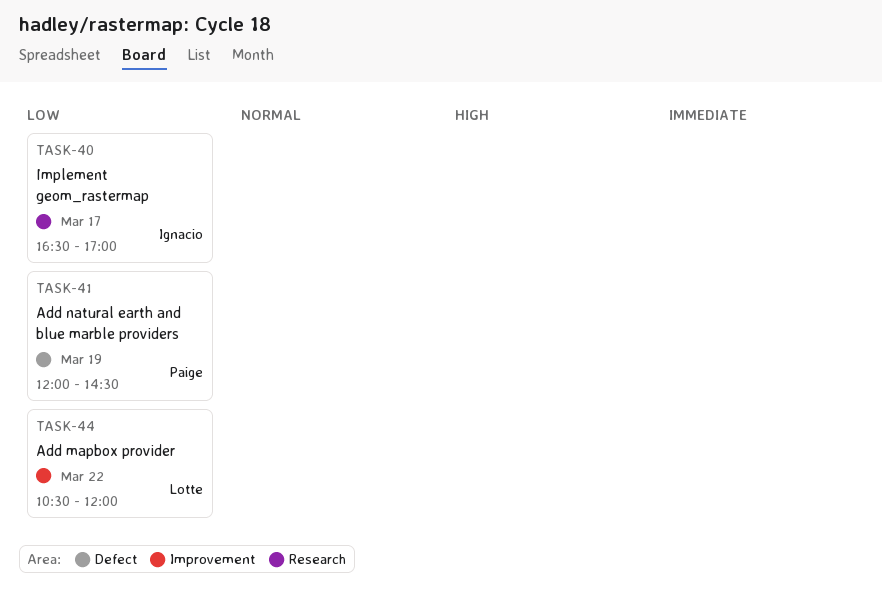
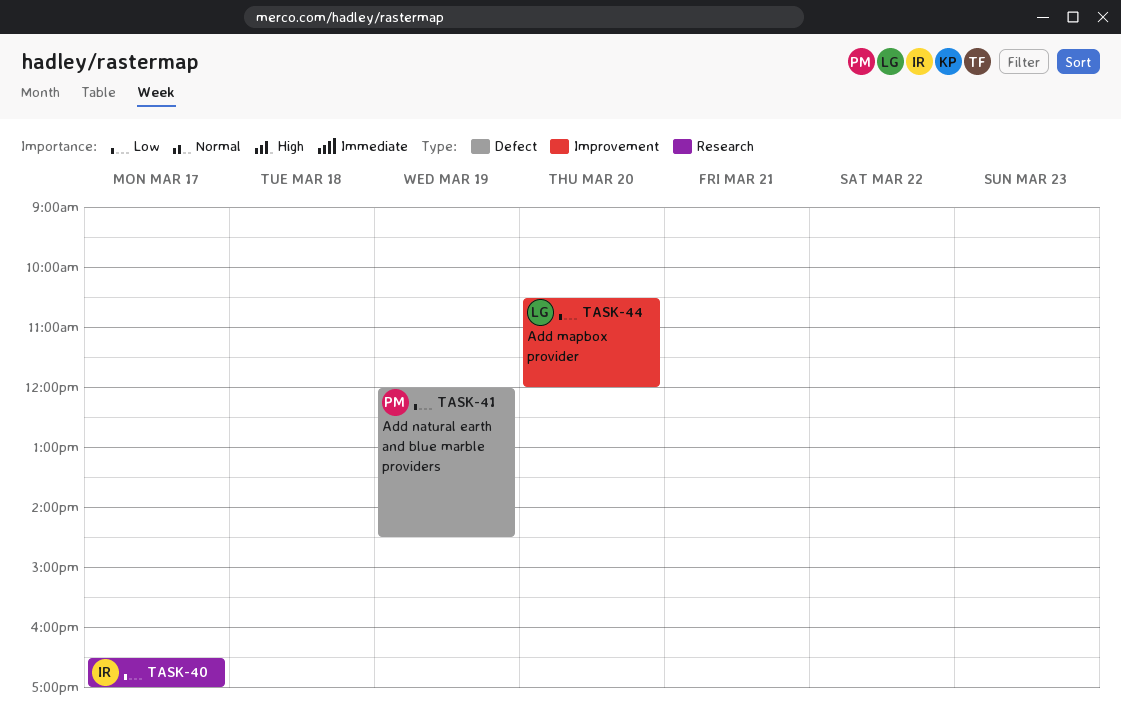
TASK-44, day: Mar 22 -> Mar 20

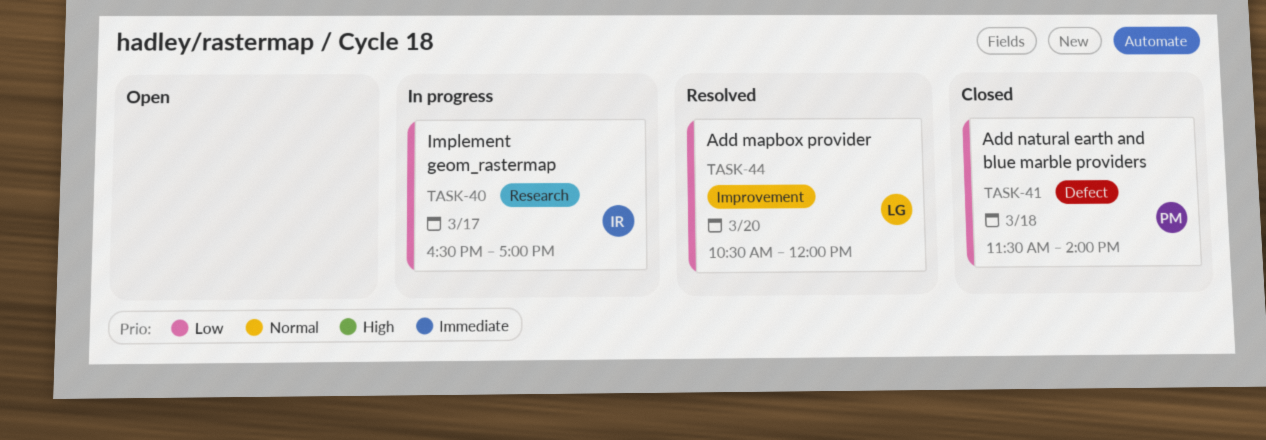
TASK-41, day: Mar 19 -> Mar 18
TASK-41, begins: 12:00 -> 11:30
TASK-41, ends: 14:30 -> 14:00

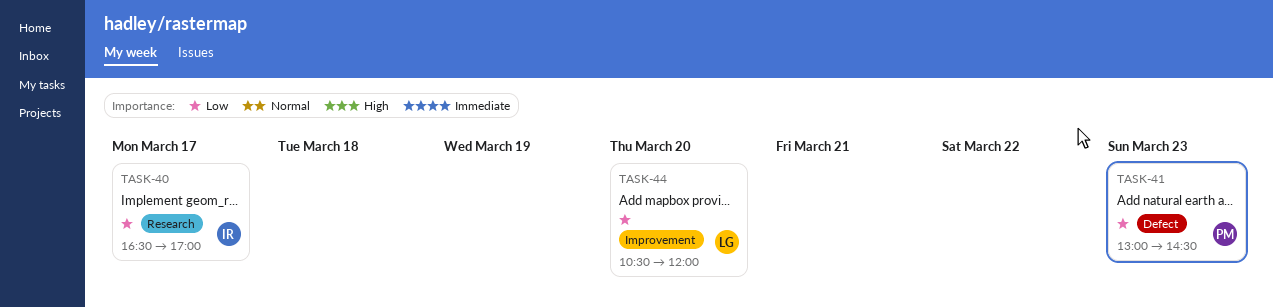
TASK-41, day: Mar 18 -> Mar 23
TASK-41, begins: 11:30 -> 13:00
TASK-41, ends: 14:00 -> 14:30

